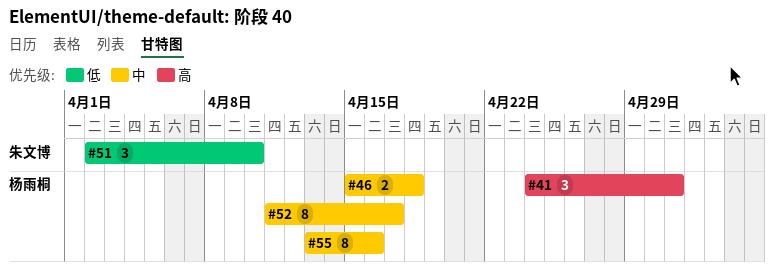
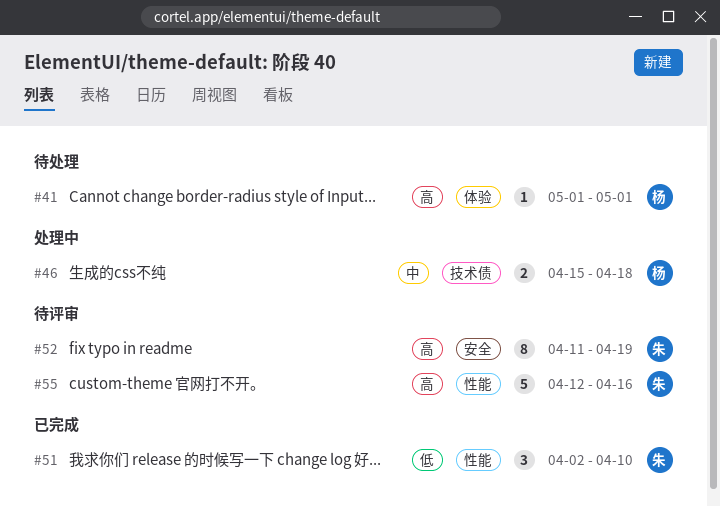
#41, estimate: 3 -> 1
#41, start: Apr 24 -> May 1
#52, owner: 杨雨桐 -> 朱文博
#52, priority: 中 -> 高
#52, due: Apr 17 -> Apr 19
#55, owner: 杨雨桐 -> 朱文博
#55, priority: 中 -> 高
#55, estimate: 8 -> 5
#55, start: Apr 13 -> Apr 12

